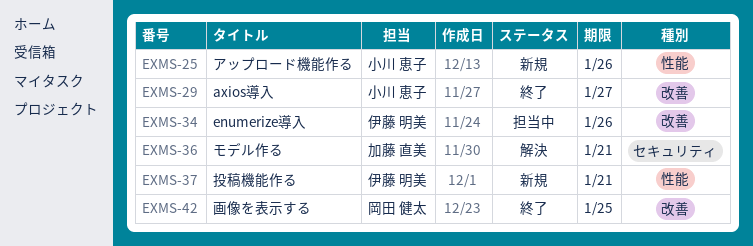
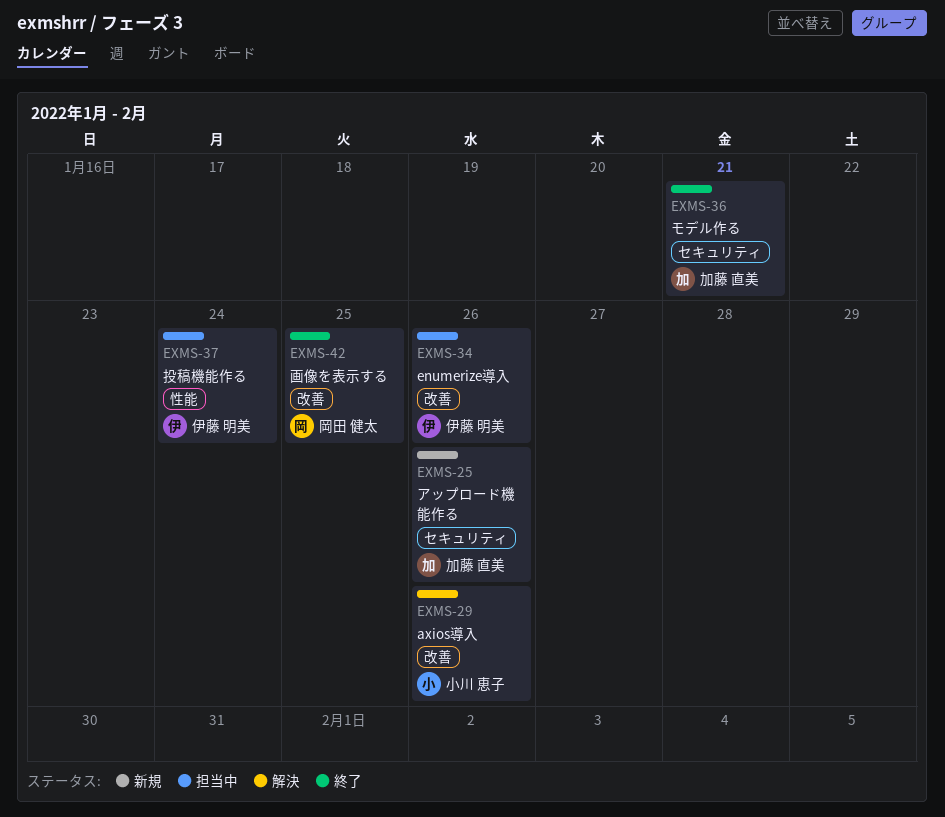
EXMS-25, owner: 小川 恵子 -> 加藤 直美
EXMS-25, label: 性能 -> セキュリティ
EXMS-29, status: 終了 -> 解決
EXMS-29, due: Jan 27 -> Jan 26
EXMS-36, status: 解決 -> 終了
EXMS-37, status: 新規 -> 担当中
EXMS-37, due: Jan 21 -> Jan 24

